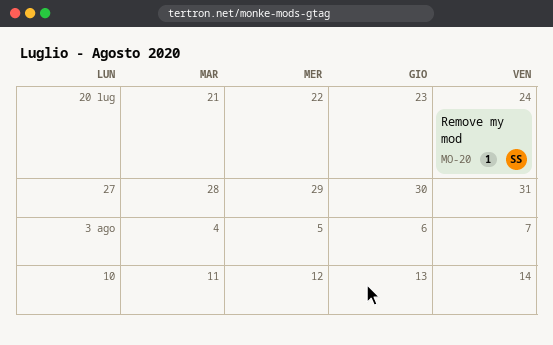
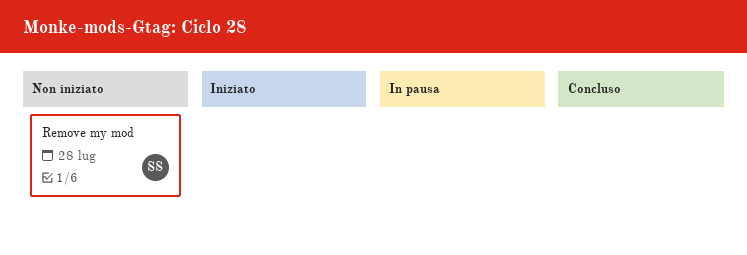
Remove my mod, due: Jul 24 -> Jul 28

